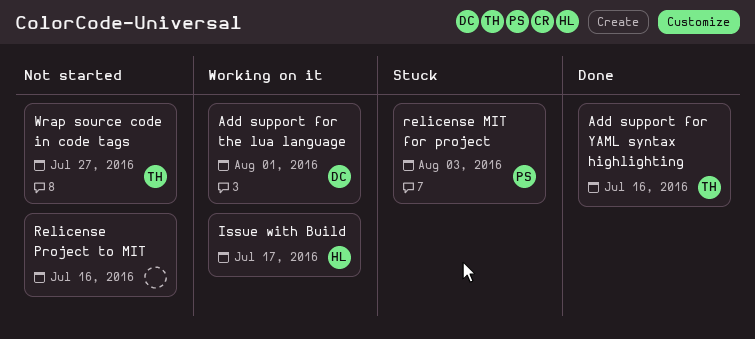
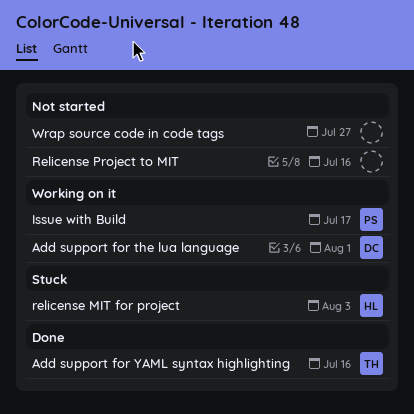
Issue with Build, owner: HL -> PS
relicense MIT for project, owner: PS -> HL
Wrap source code in code tags, owner: TH -> none

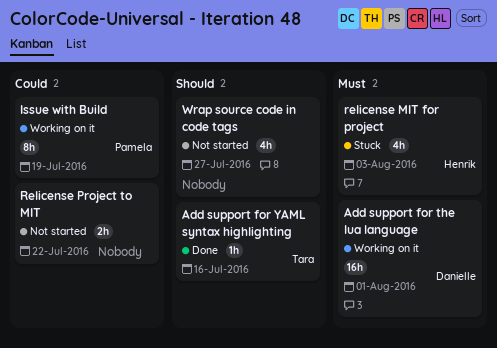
Issue with Build, due: Jul 17 -> Jul 19
Relicense Project to MIT, due: Jul 16 -> Jul 22

